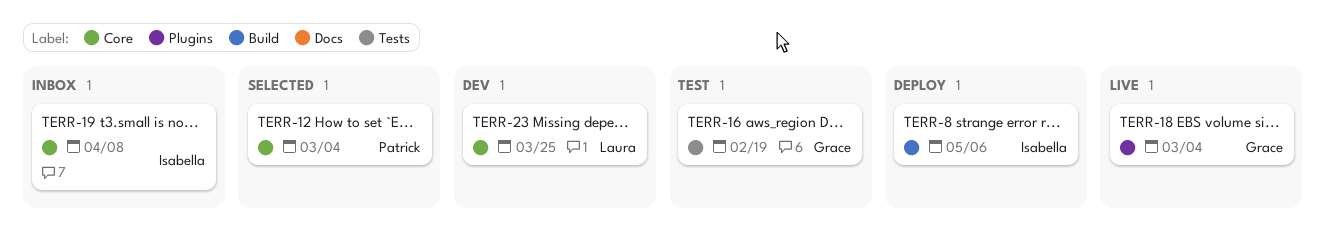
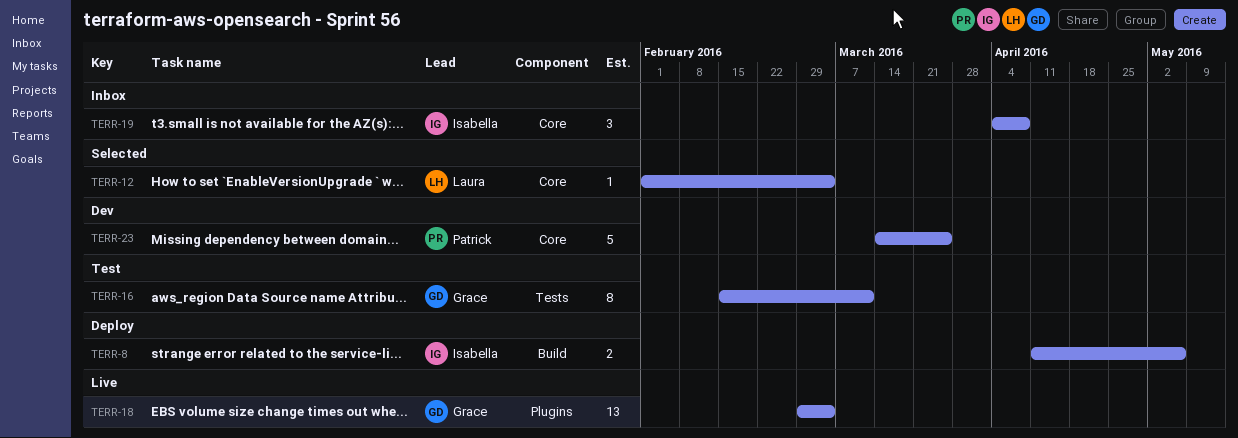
TERR-12, owner: Patrick -> Laura
TERR-16, due: Feb 19 -> Mar 11
TERR-23, owner: Laura -> Patrick

